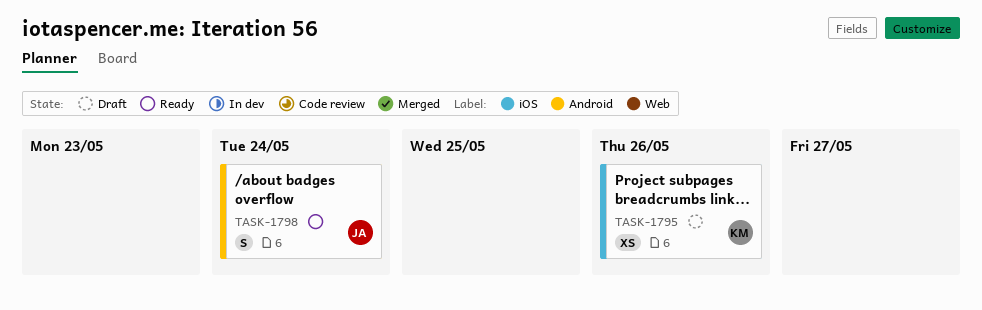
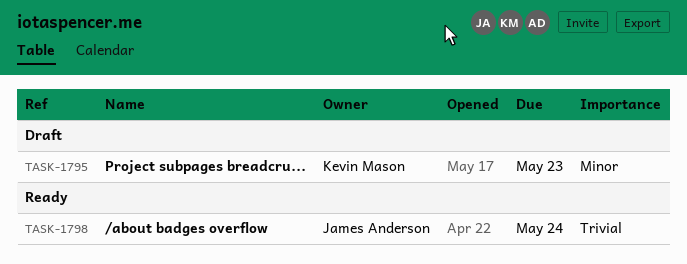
TASK-1795, due: May 26 -> May 23

